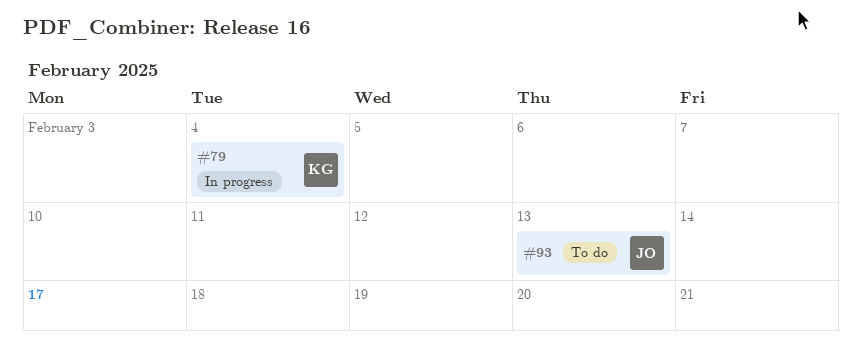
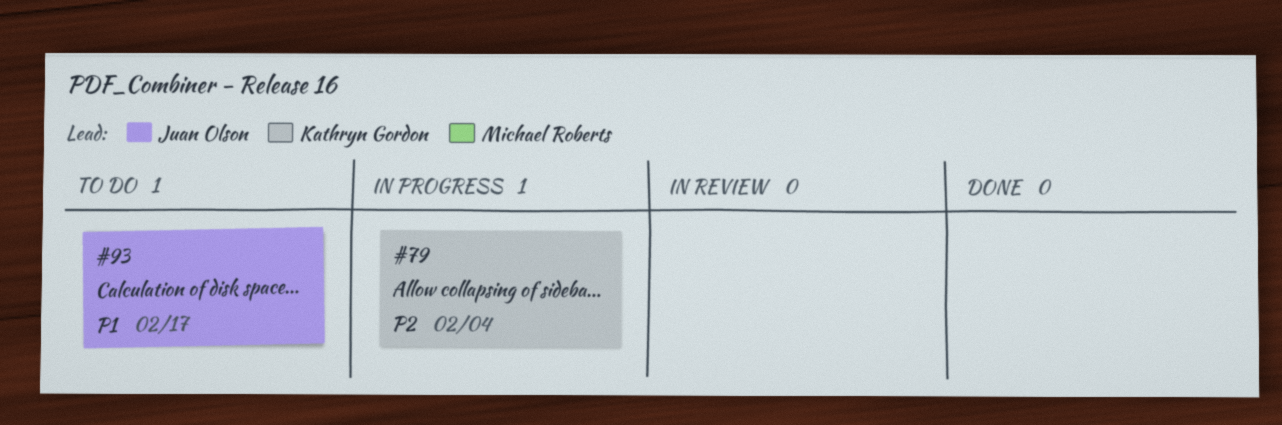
#93, due: Feb 13 -> Feb 17

